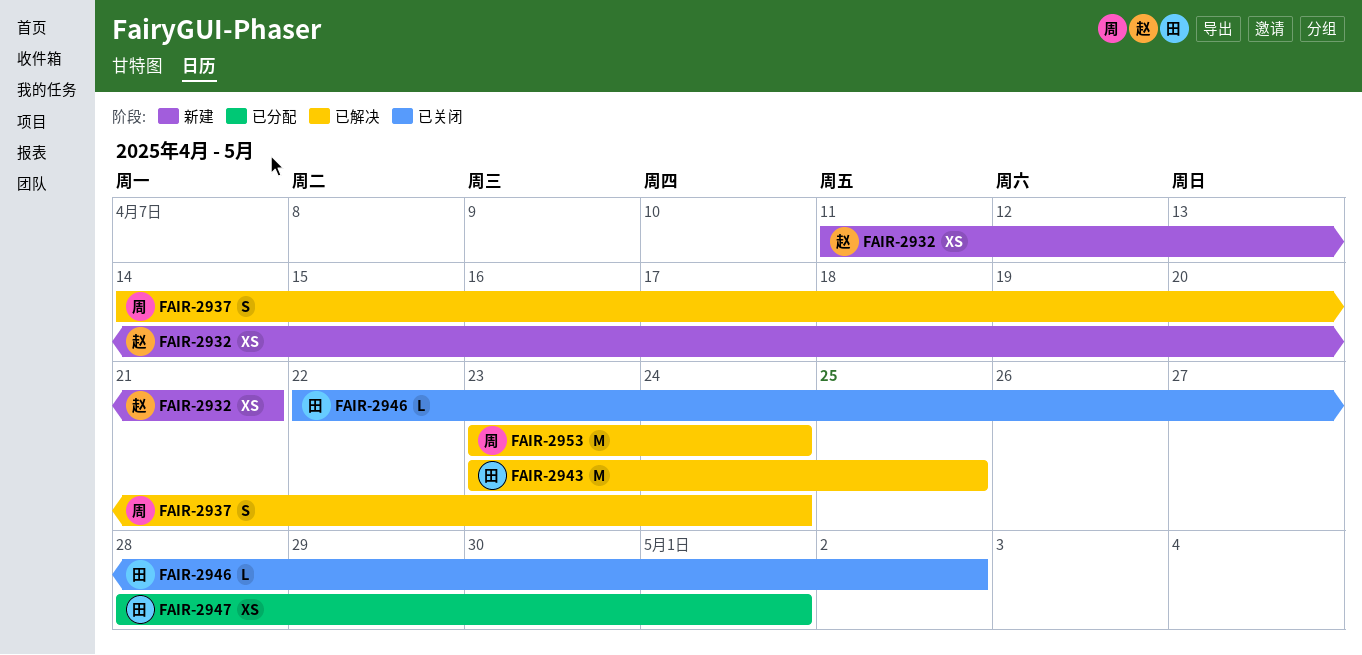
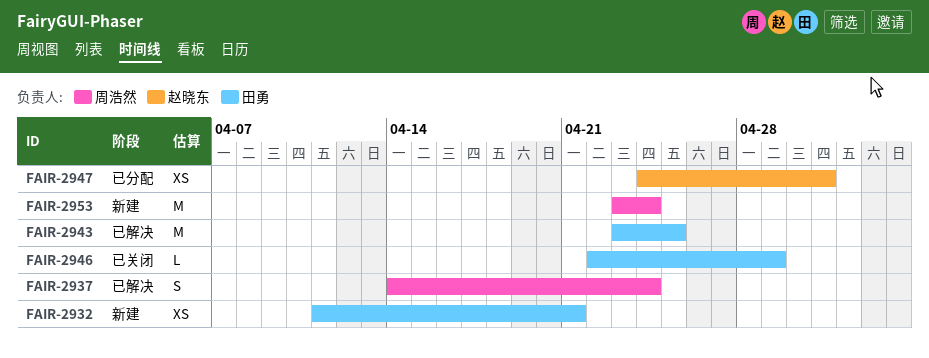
FAIR-2932, owner: 赵晓东 -> 田勇
FAIR-2946, due: May 2 -> Apr 29
FAIR-2947, owner: 田勇 -> 赵晓东
FAIR-2947, start: Apr 28 -> Apr 24
FAIR-2953, status: 已解决 -> 新建

